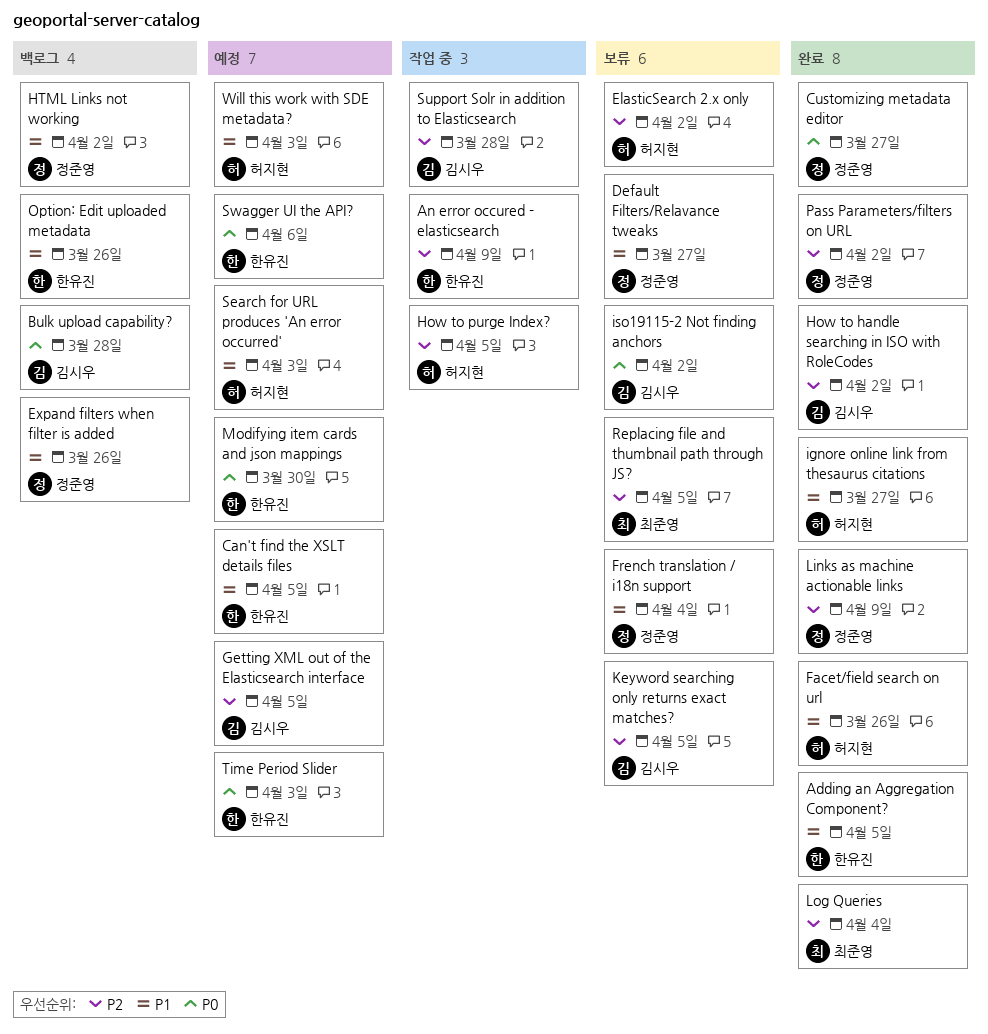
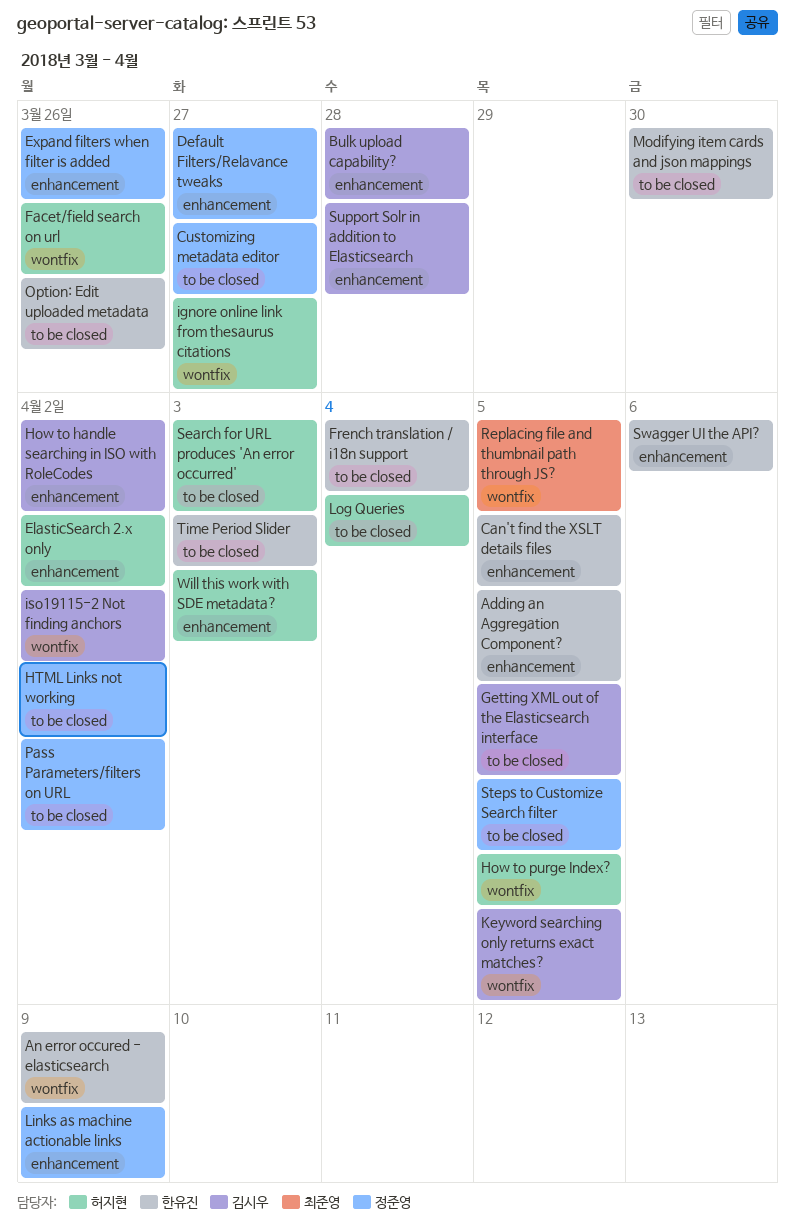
French translation / i18n support, owner: 정준영 -> 한유진
Log Queries, owner: 최준영 -> 허지현
Steps to Customize Search filter: none -> present

